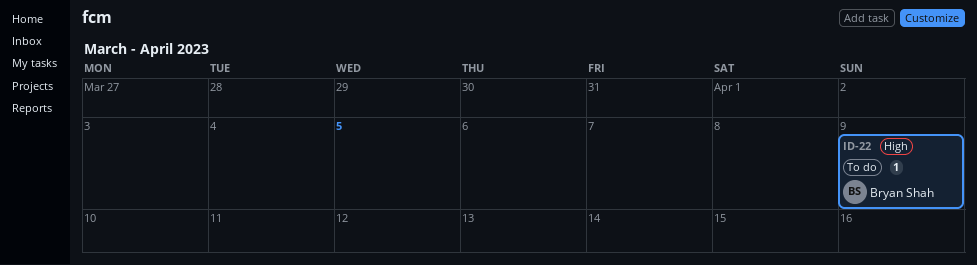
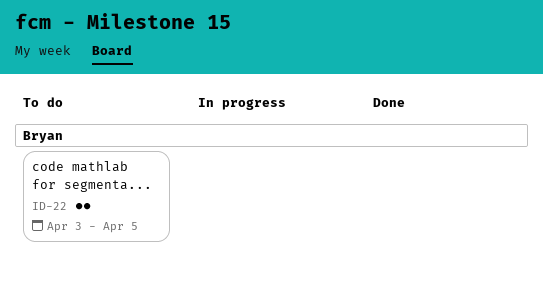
ID-22, estimate: 1 -> 2
ID-22, due: Apr 9 -> Apr 5

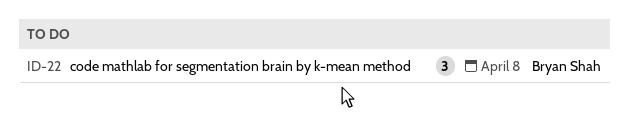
ID-22, estimate: 2 -> 3
ID-22, due: Apr 5 -> Apr 8

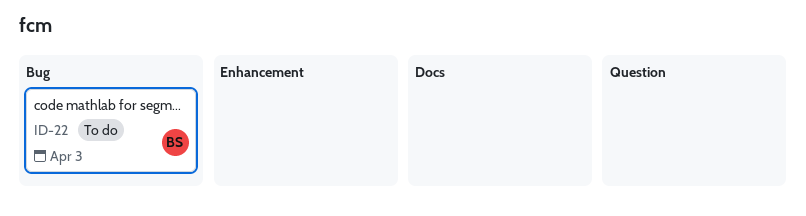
ID-22, due: Apr 8 -> Apr 3

